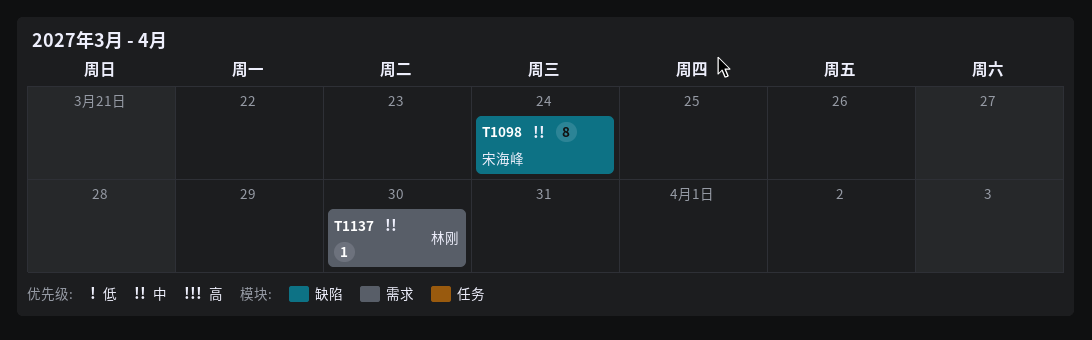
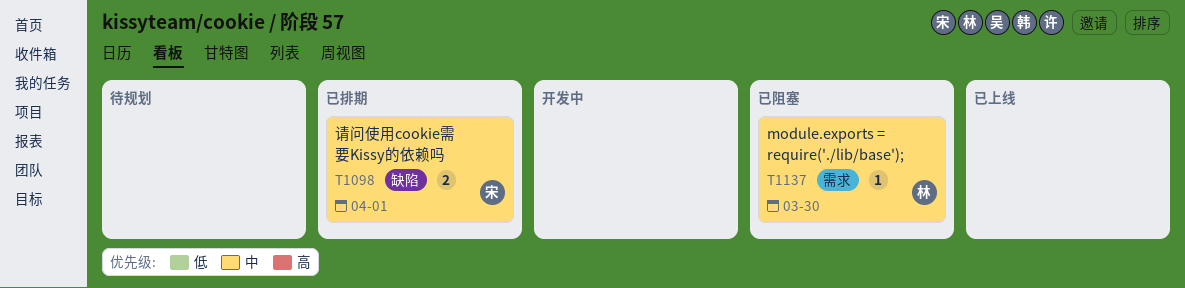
T1098, estimate: 8 -> 2
T1098, due: Mar 24 -> Apr 1

